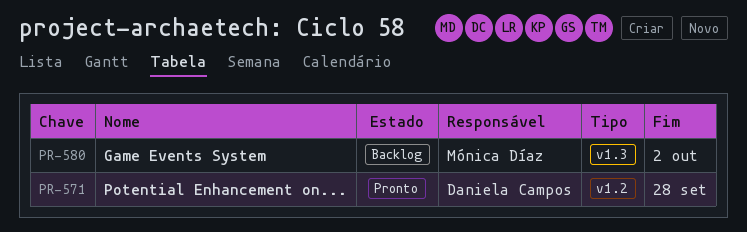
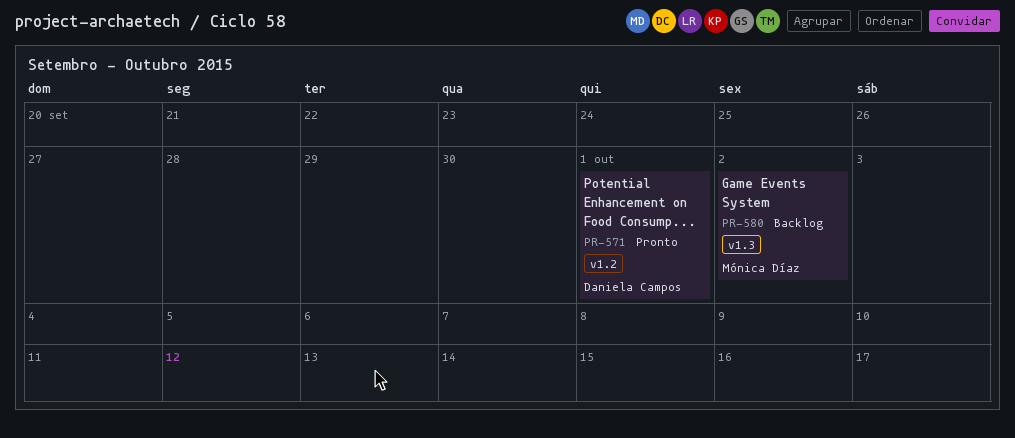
PR-571, due: Sep 28 -> Oct 1

